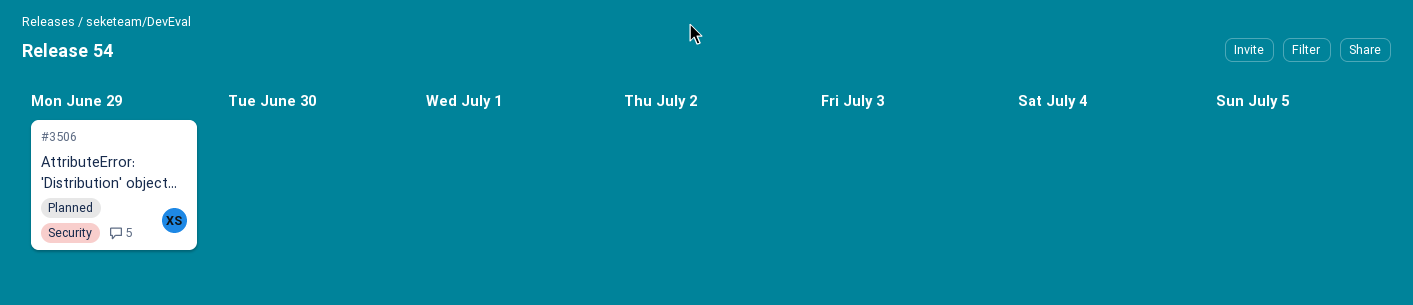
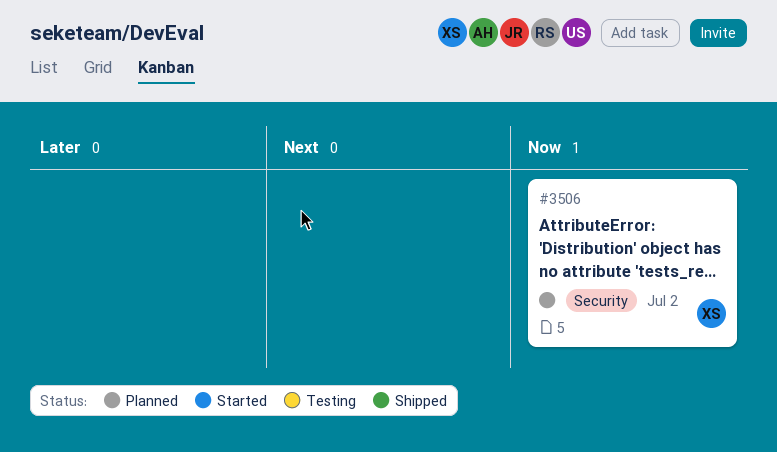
#3506, due: Jun 29 -> Jul 2

